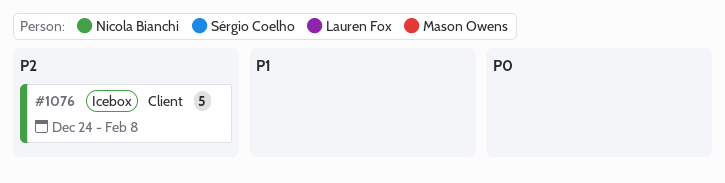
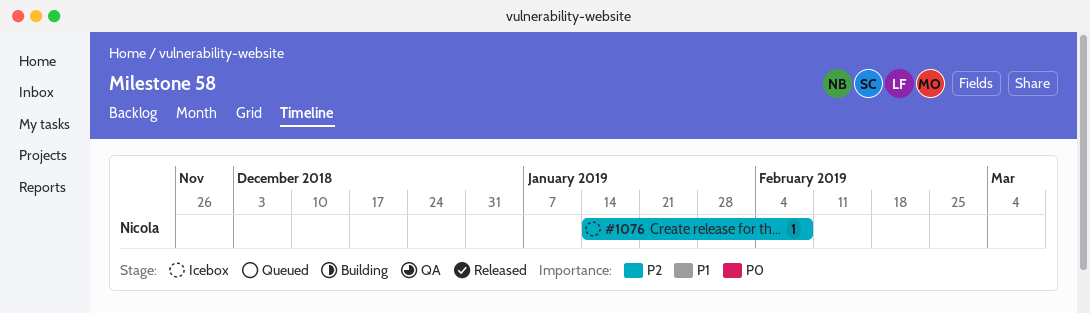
#1076, estimate: 5 -> 1
#1076, start: Dec 24 -> Jan 14

